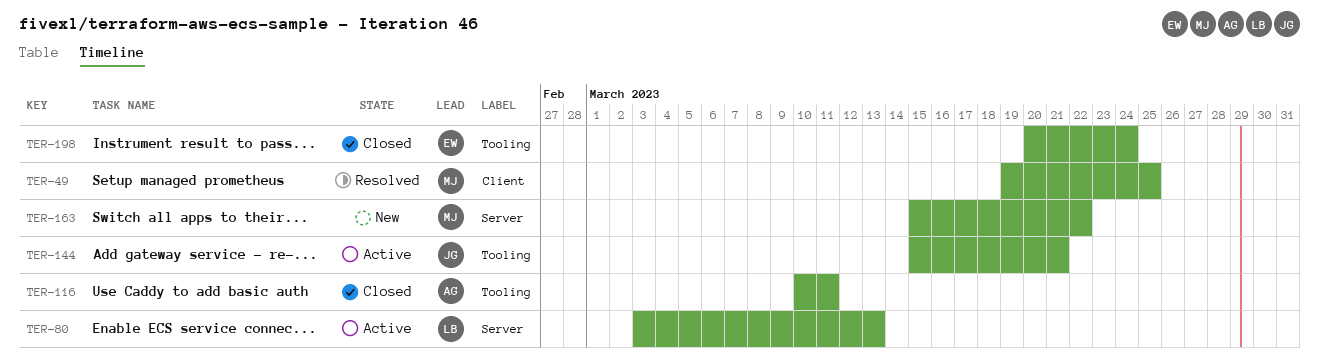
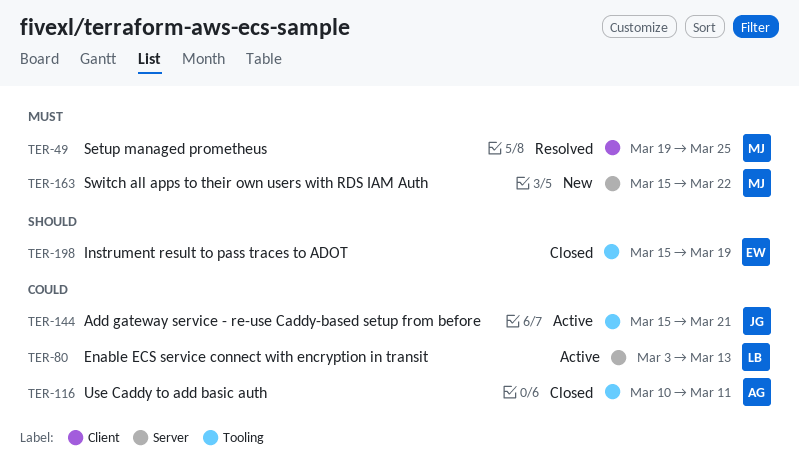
TER-198, start: Mar 20 -> Mar 15
TER-198, due: Mar 24 -> Mar 19

